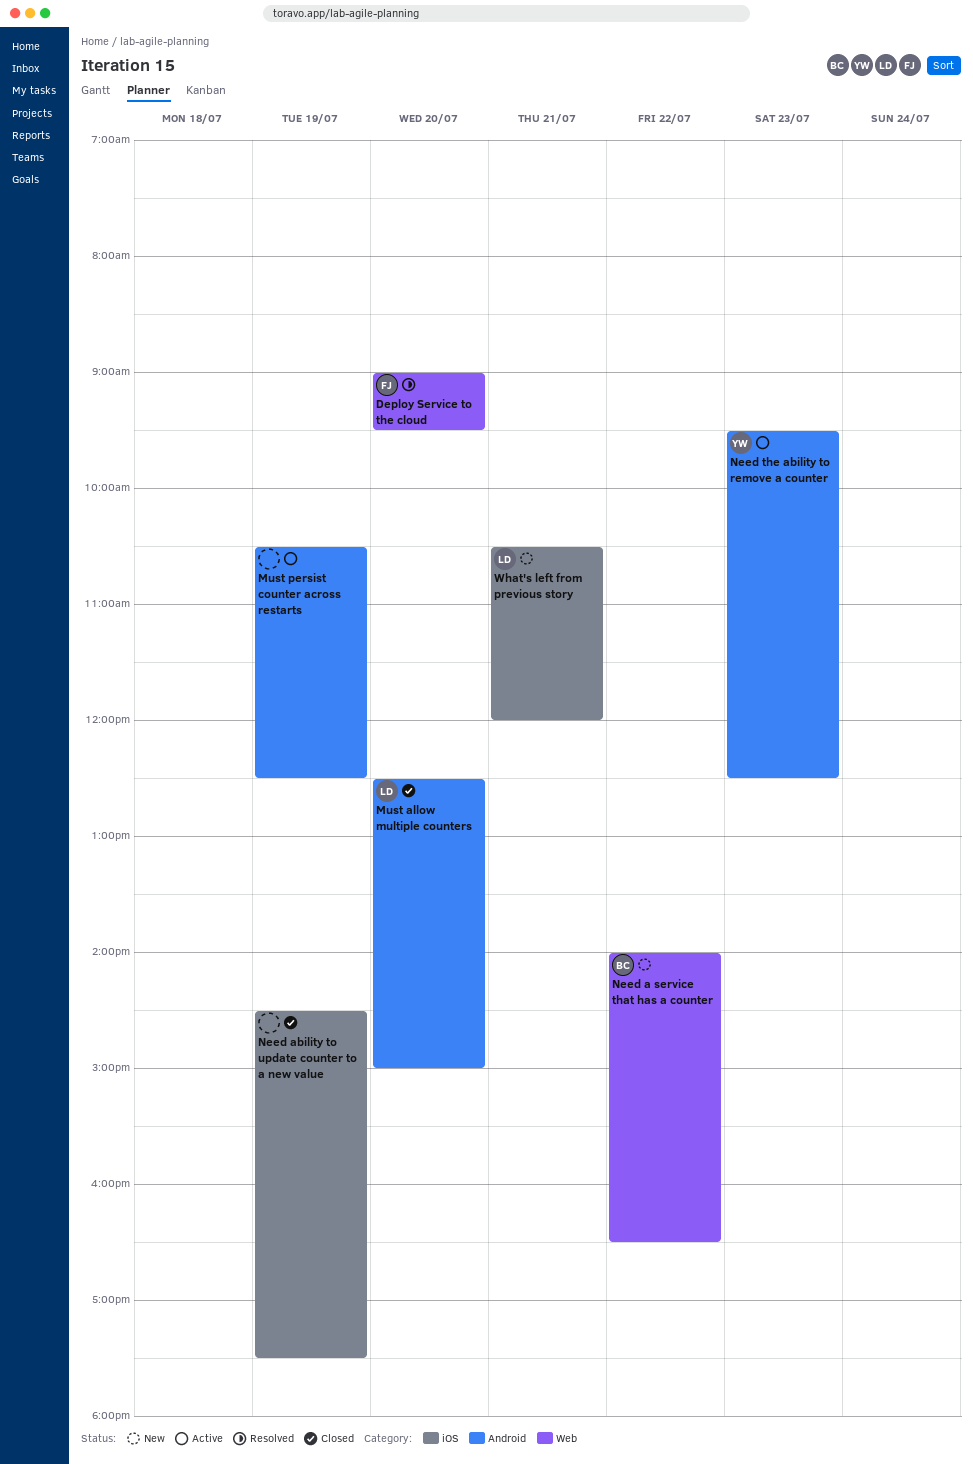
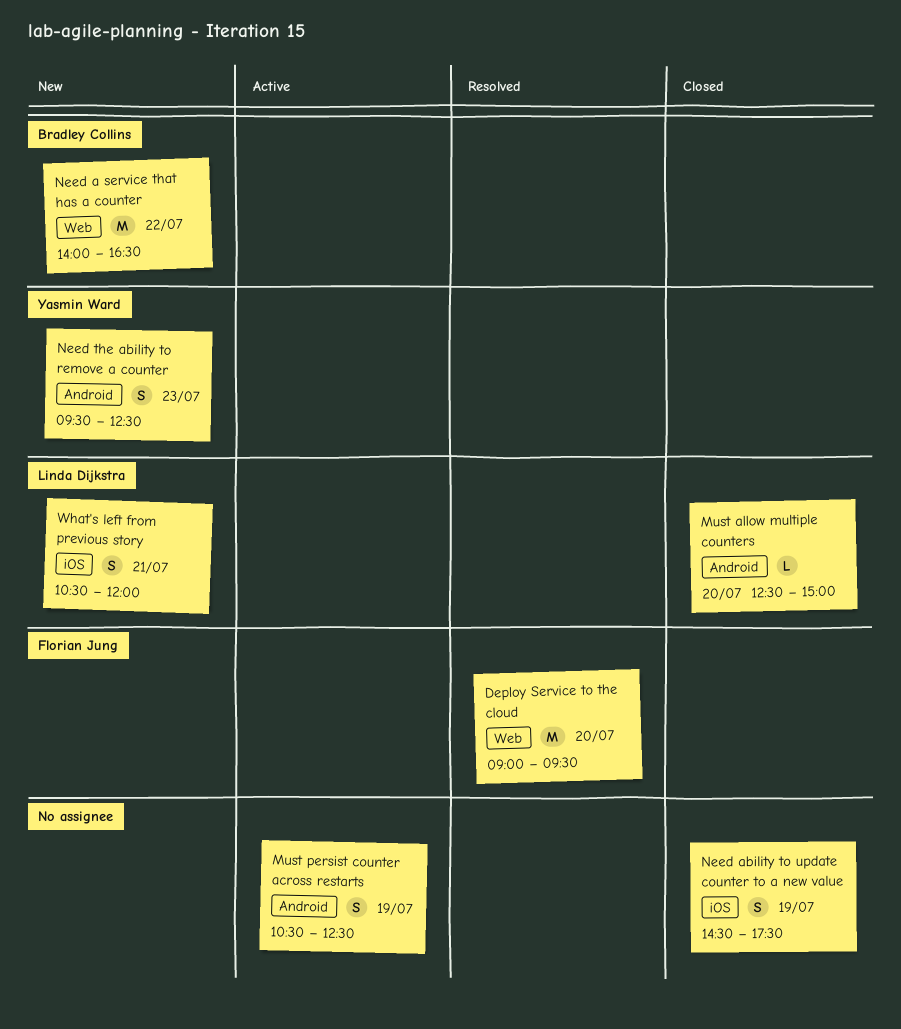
Need the ability to remove a counter, status: Active -> New

